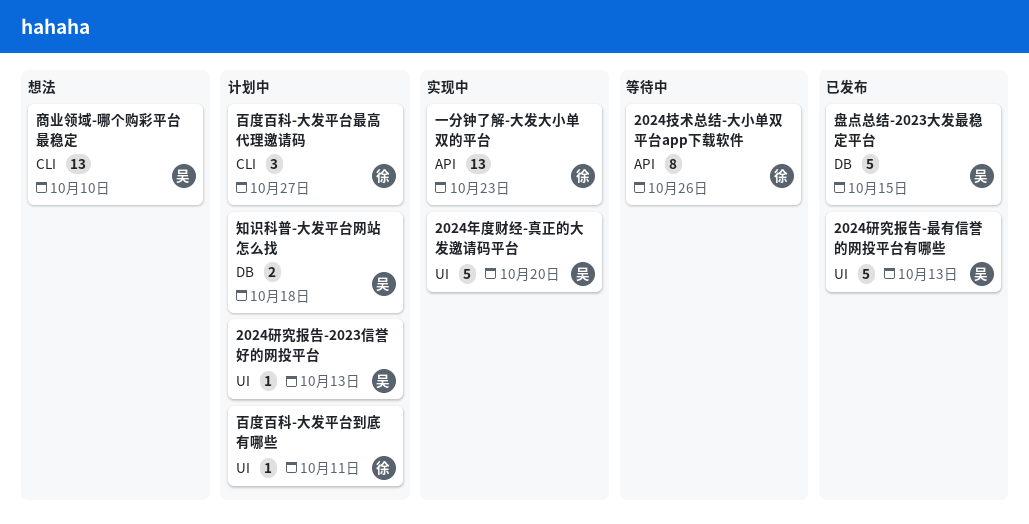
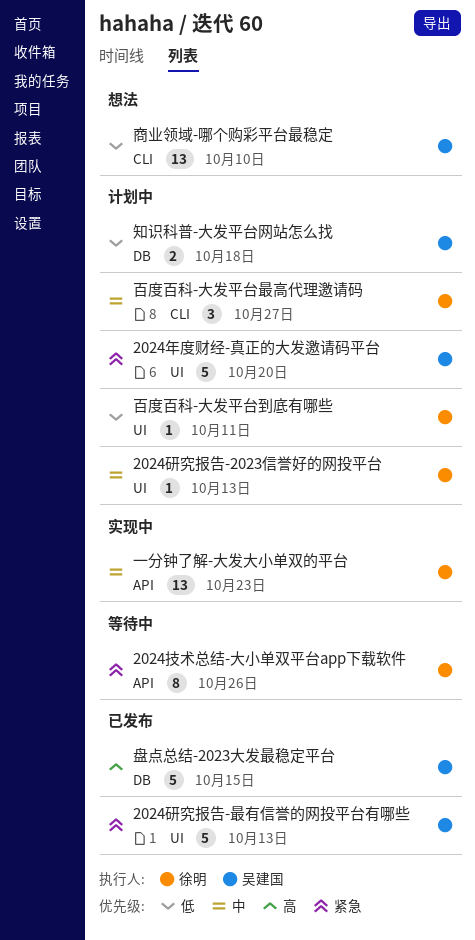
2024年度财经-真正的大发邀请码平台, status: 实现中 -> 计划中
2024研究报告-2023信誉好的网投平台, owner: 吴建国 -> 徐明

